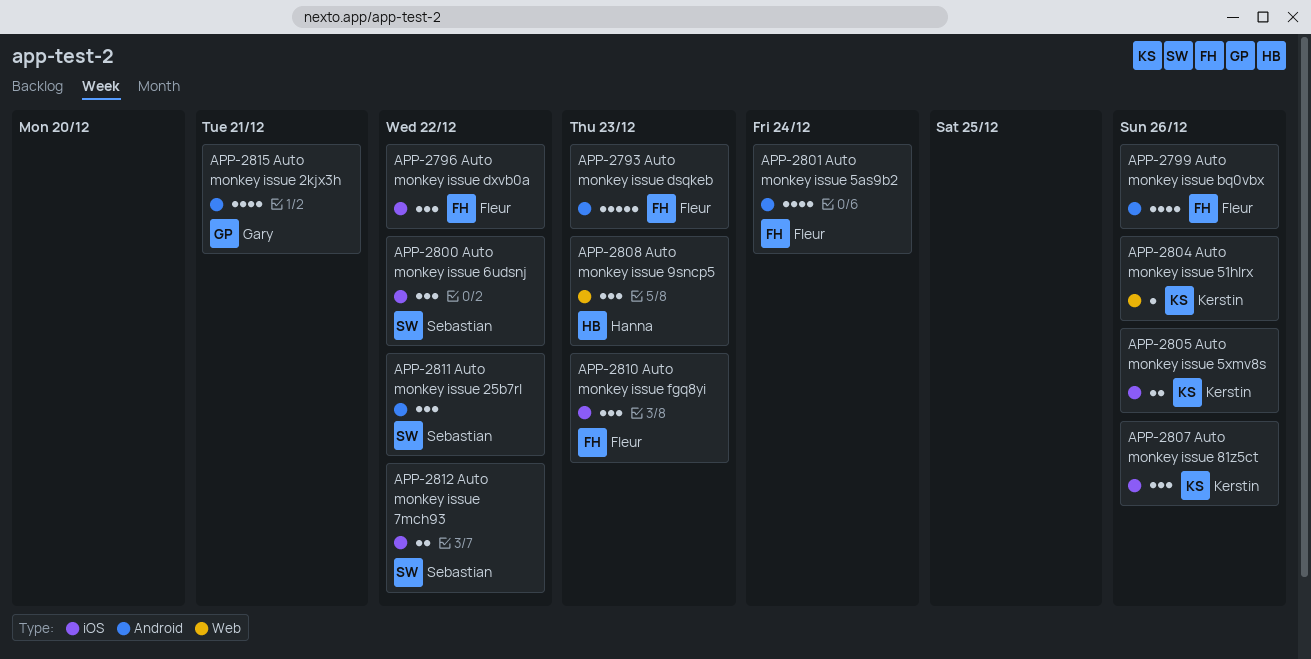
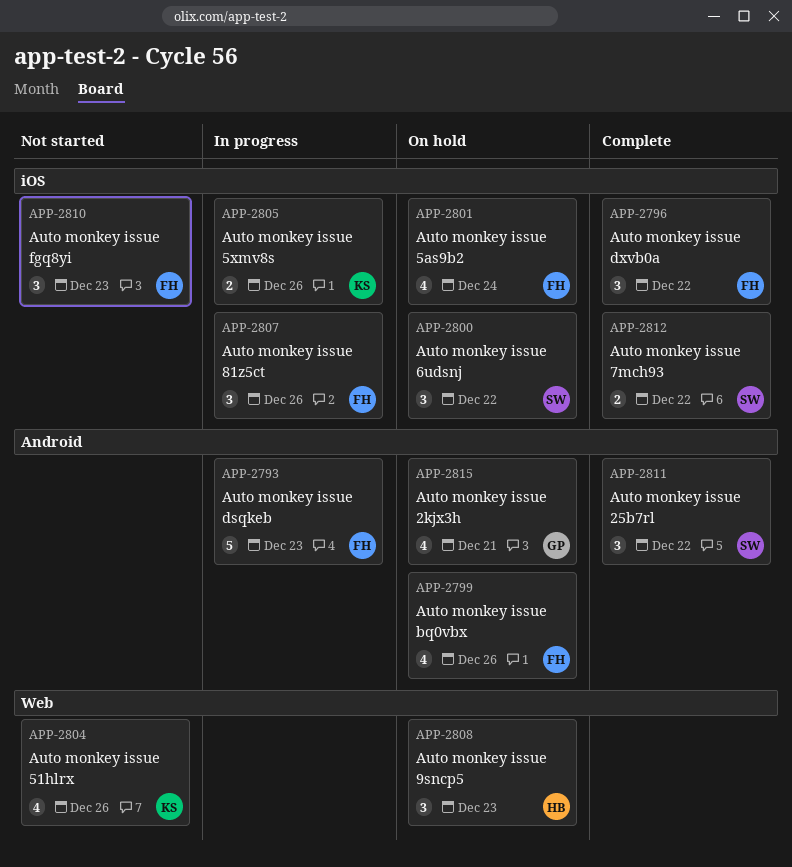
APP-2801, label: Android -> iOS
APP-2804, estimate: 1 -> 4
APP-2807, owner: Kerstin -> Fleur

